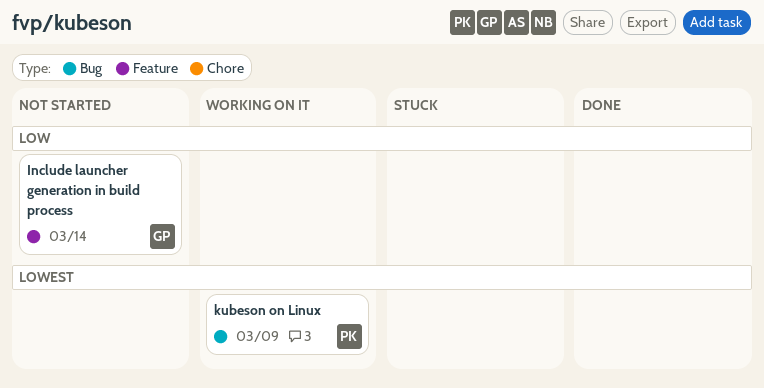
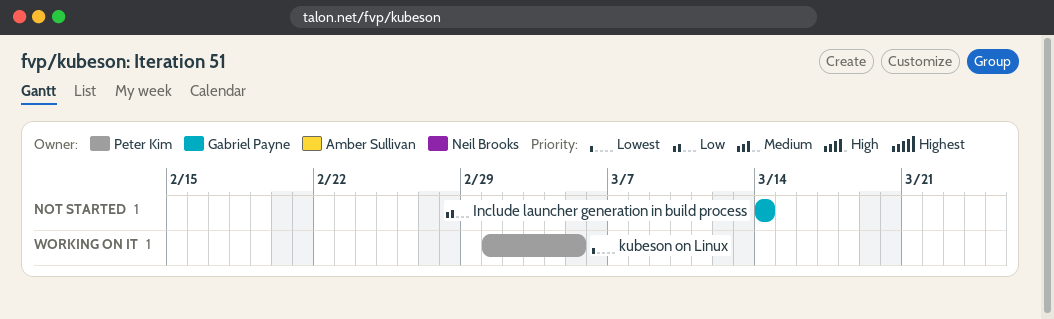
kubeson on Linux, due: Mar 9 -> Mar 5

